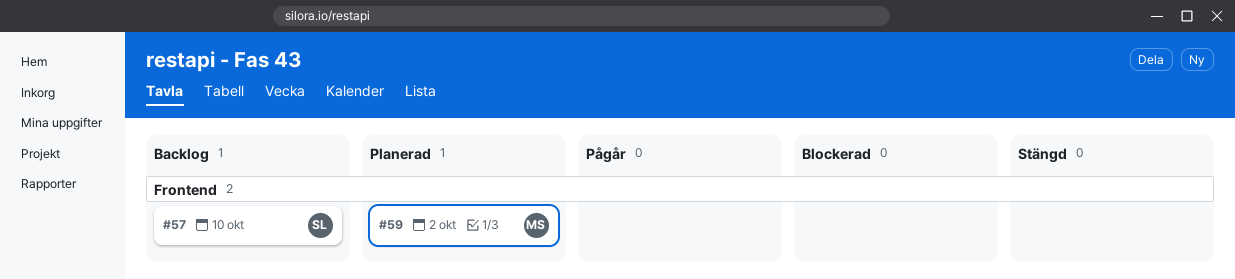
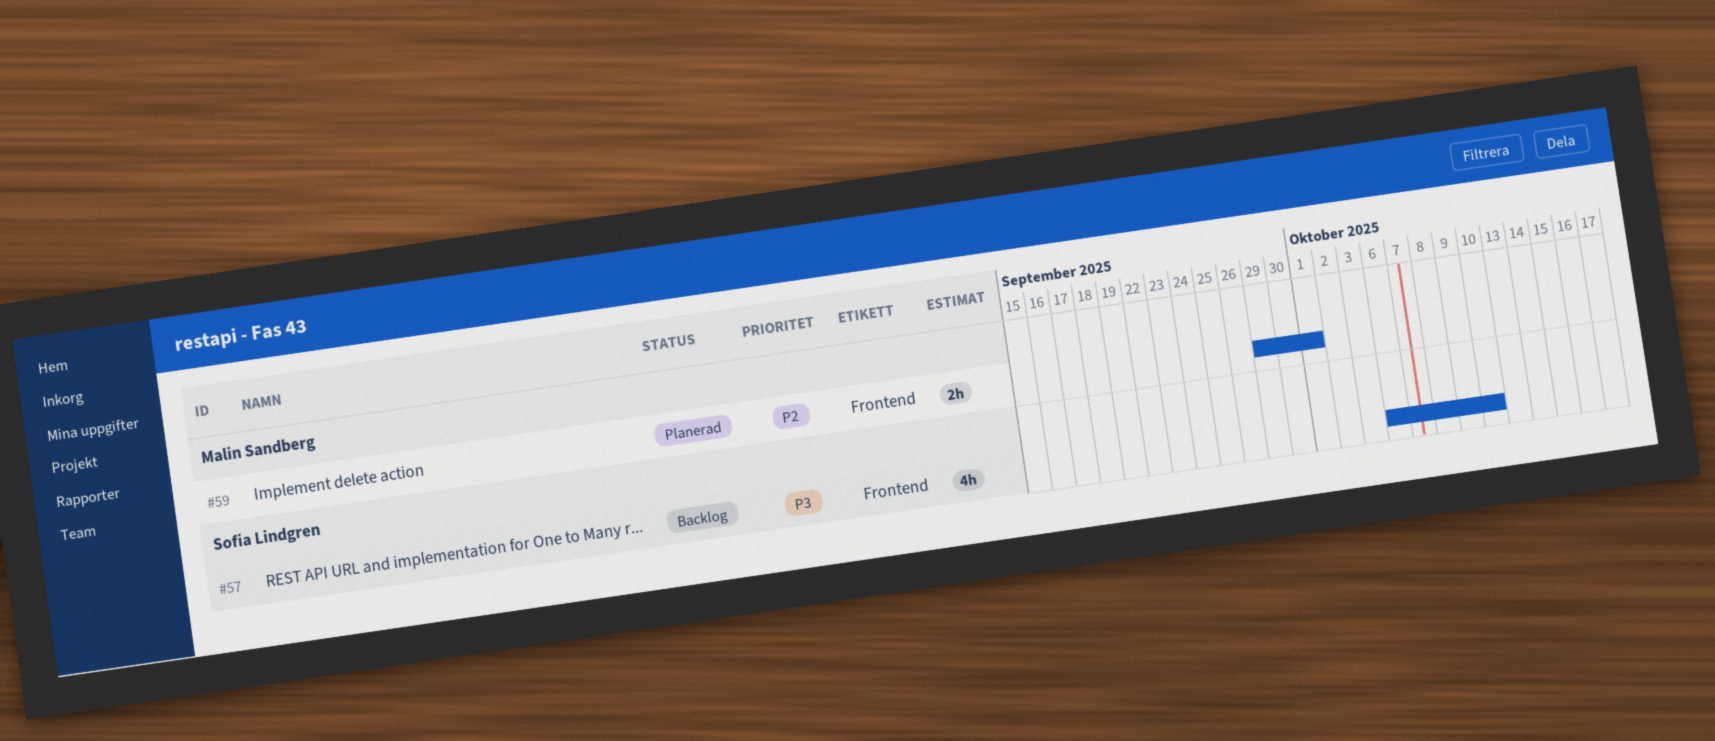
#59, due: Oct 2 -> Oct 1

